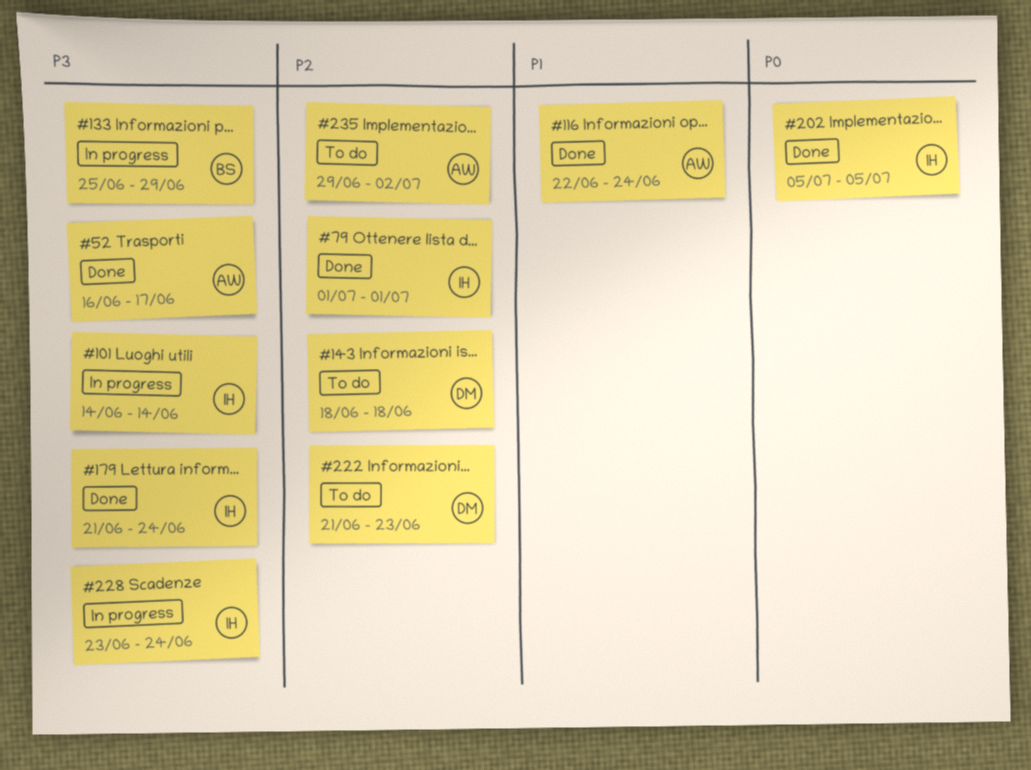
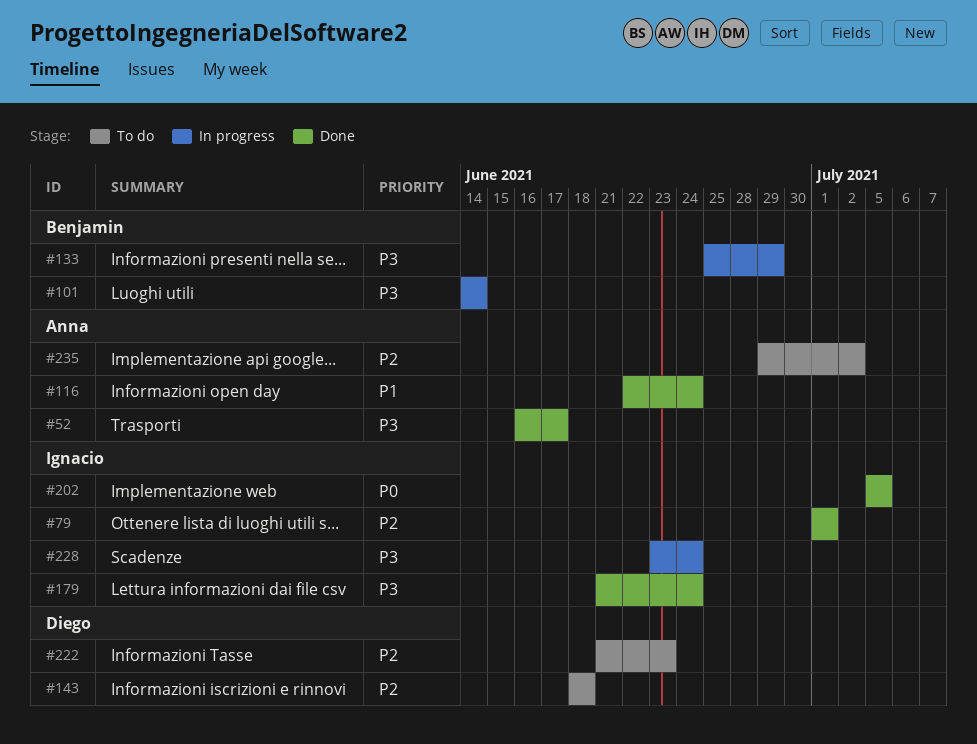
#101, owner: Ignacio -> Benjamin

